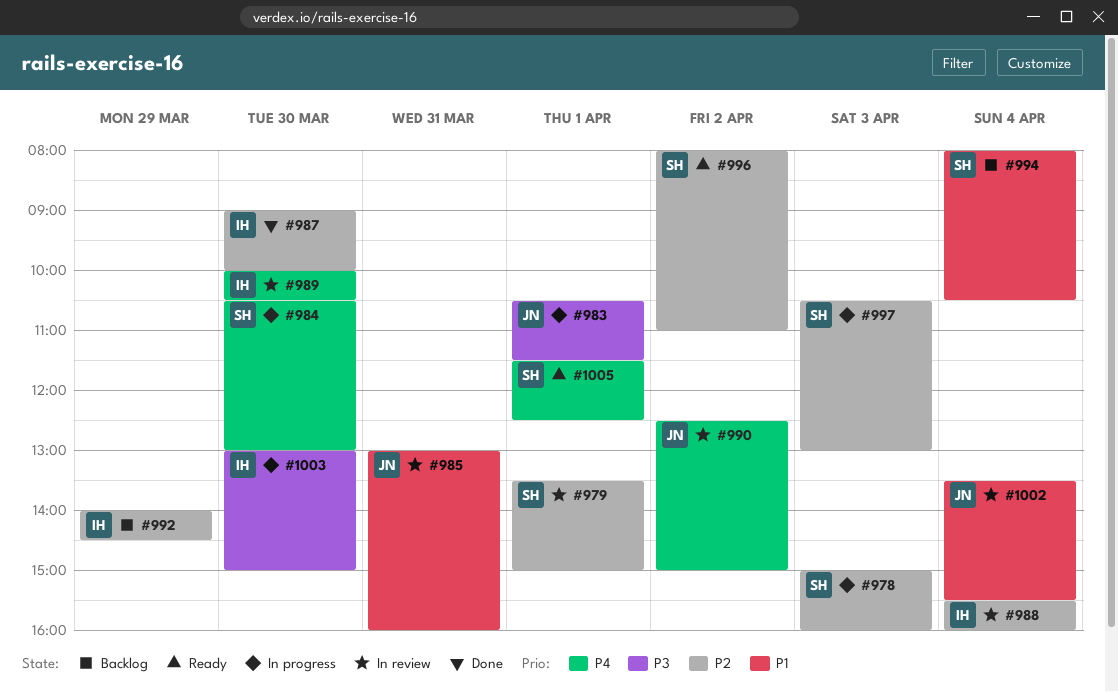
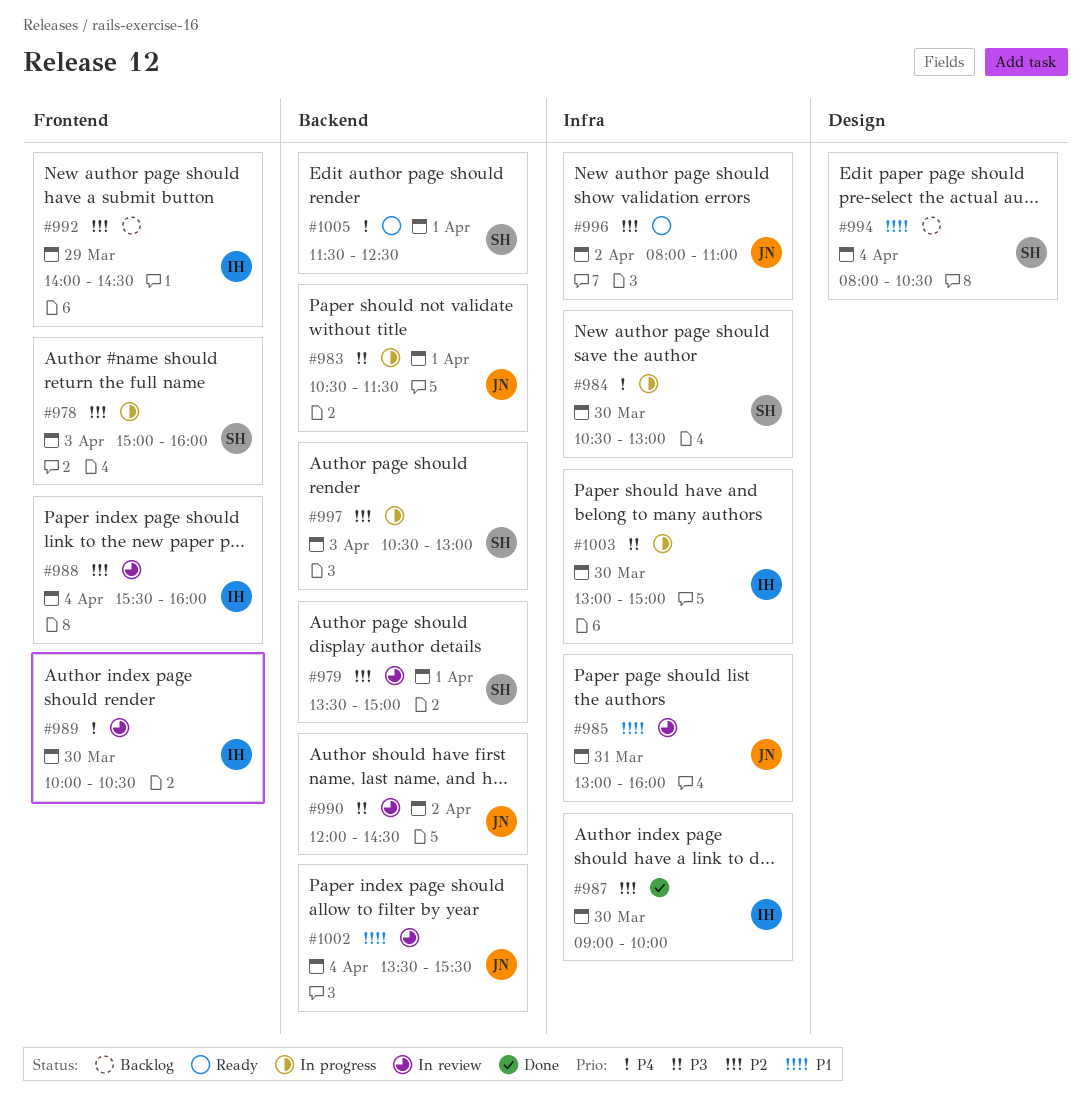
#990, priority: P4 -> P3
#990, begins: 12:30 -> 12:00
#990, ends: 15:00 -> 14:30
#996, owner: SH -> JN

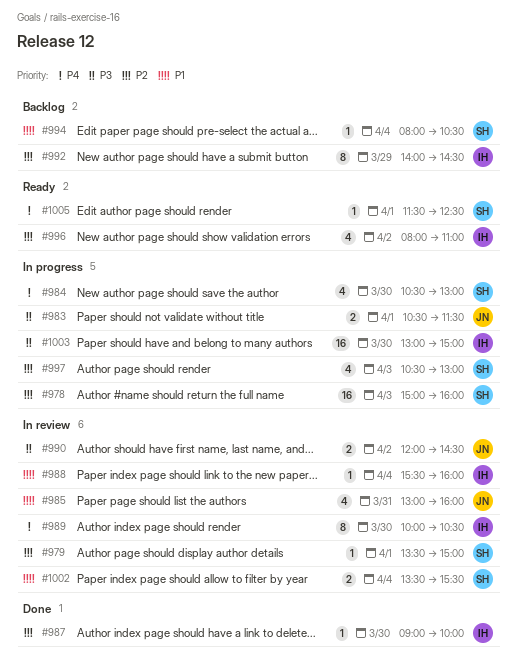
#988, priority: P2 -> P1
#996, owner: JN -> IH
#1002, owner: JN -> SH

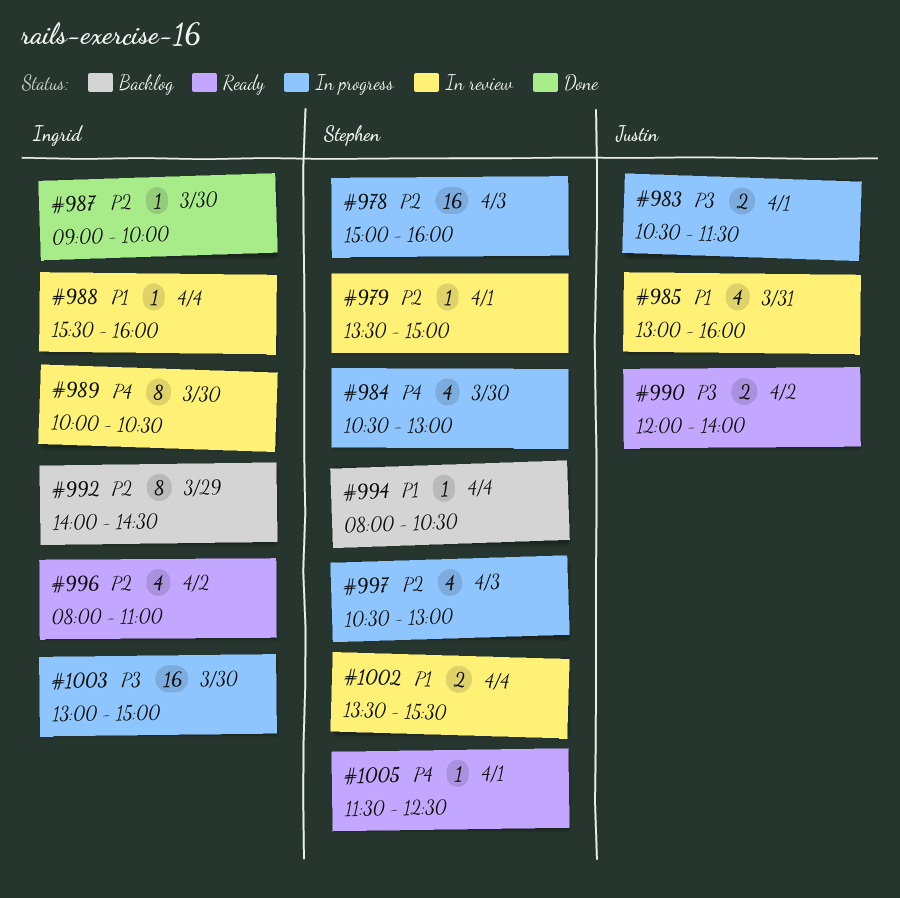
#990, status: In review -> Ready
#990, ends: 14:30 -> 14:00

